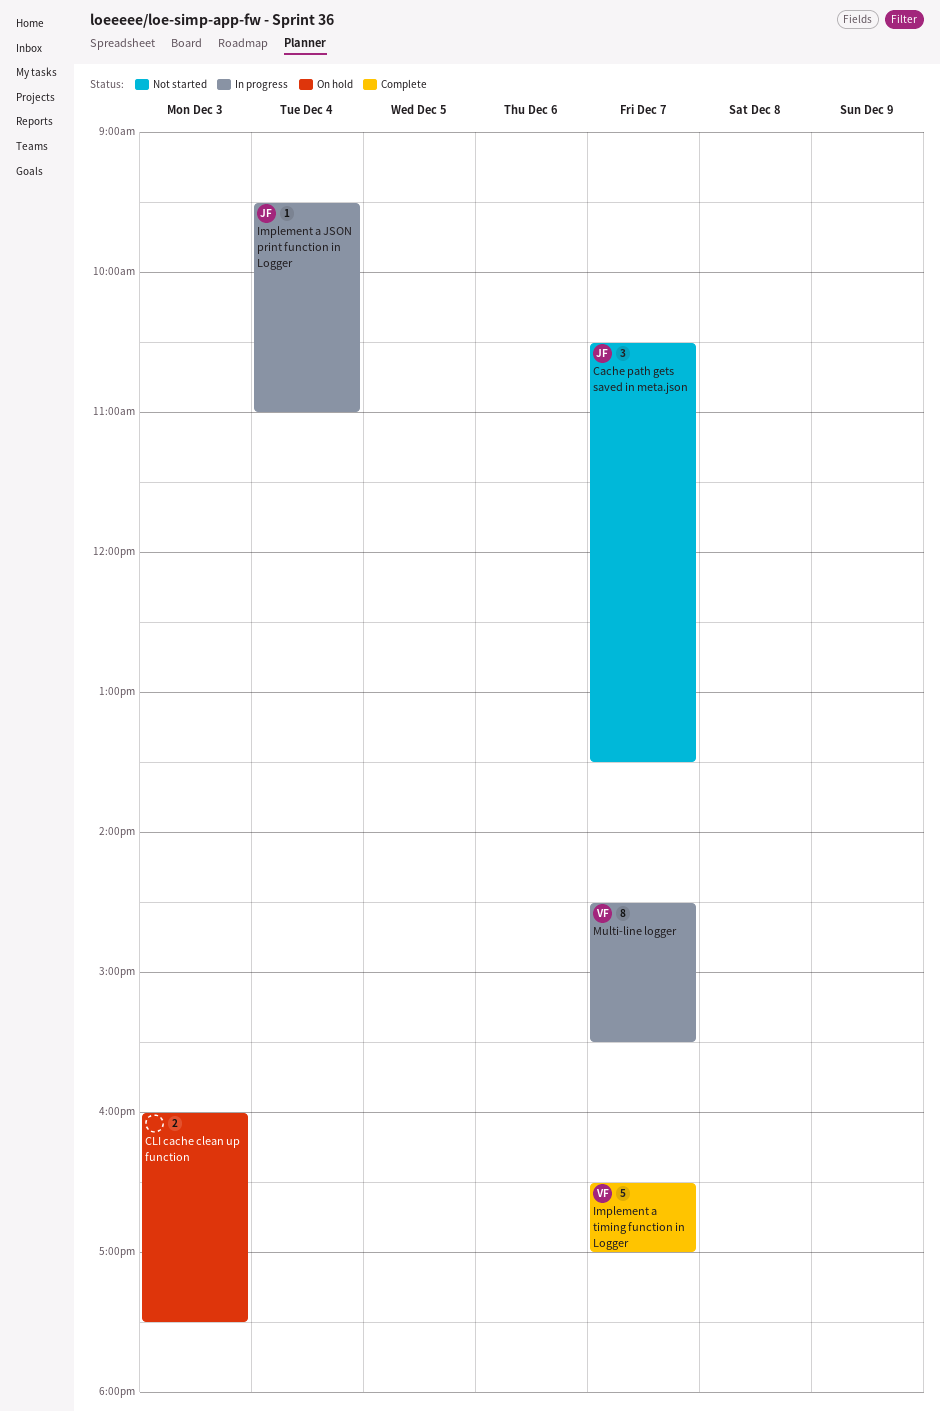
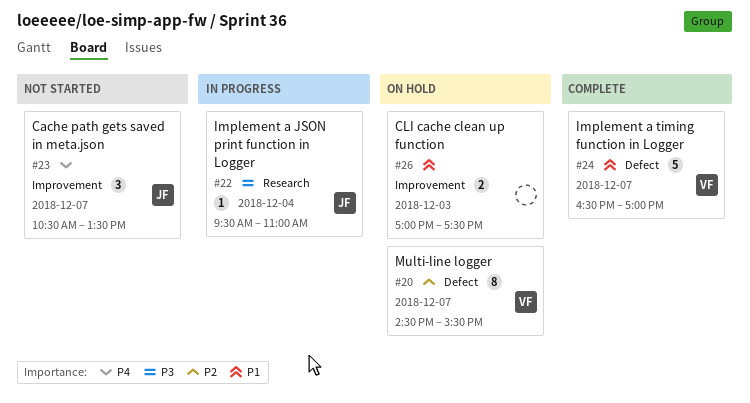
CLI cache clean up function, begins: 16:00 -> 17:00
Multi-line logger, status: In progress -> On hold

